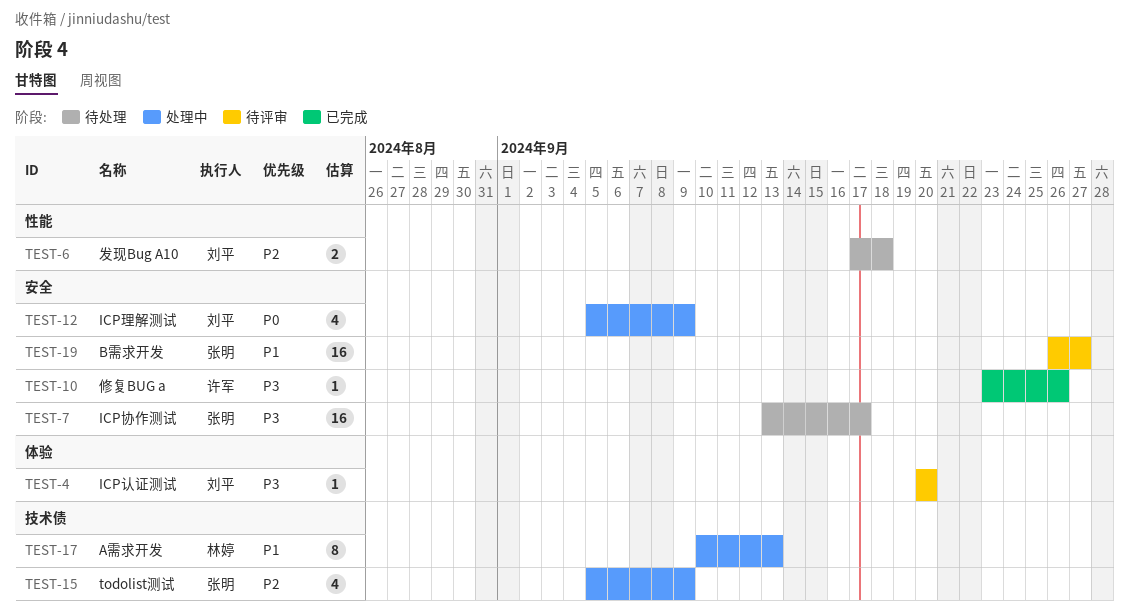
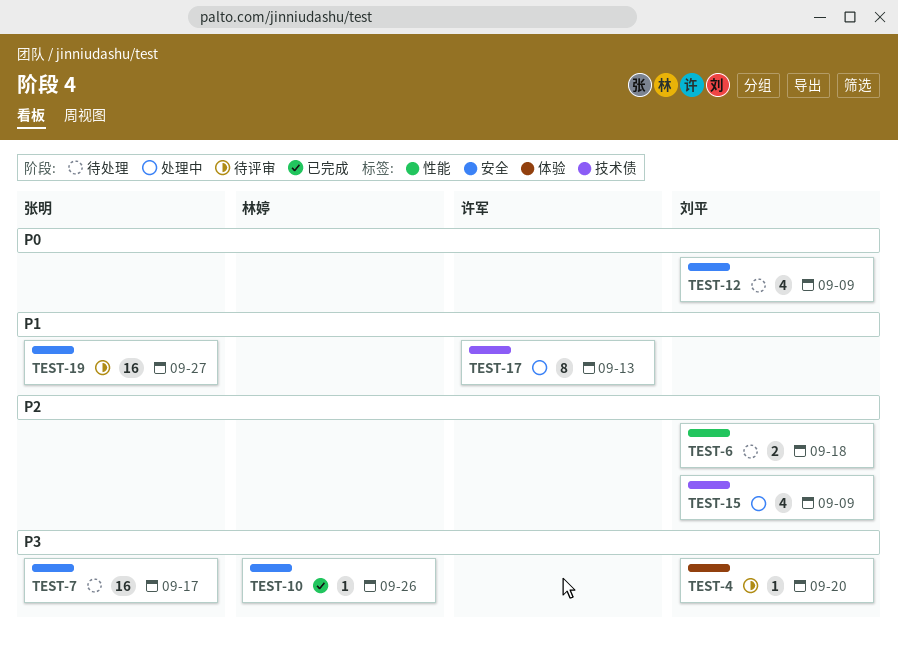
TEST-10, owner: 许军 -> 林婷
TEST-12, status: 处理中 -> 待处理
TEST-15, owner: 张明 -> 刘平
TEST-17, owner: 林婷 -> 许军

